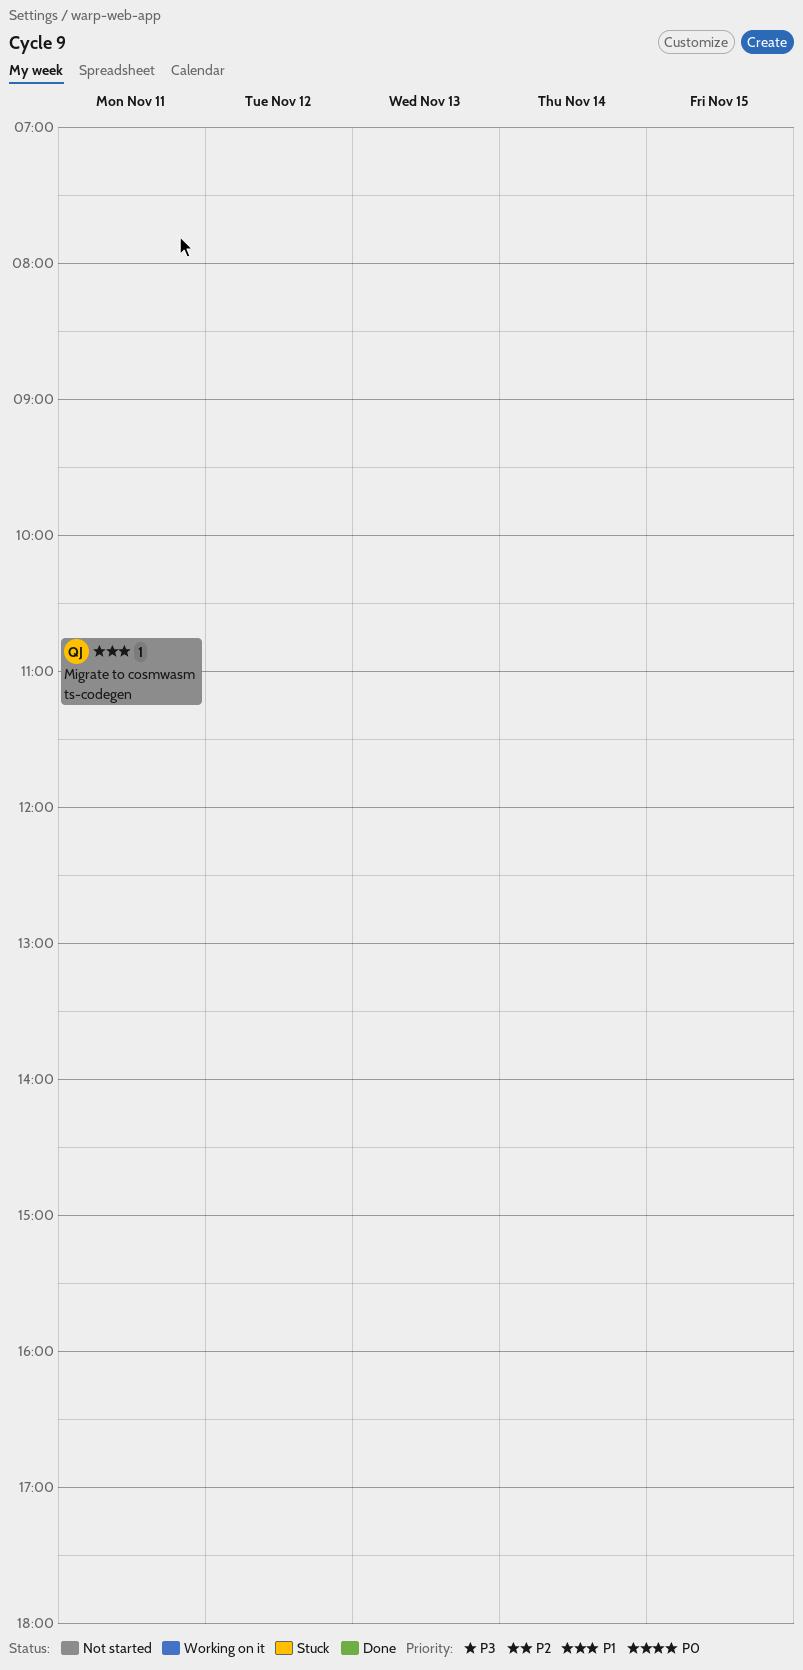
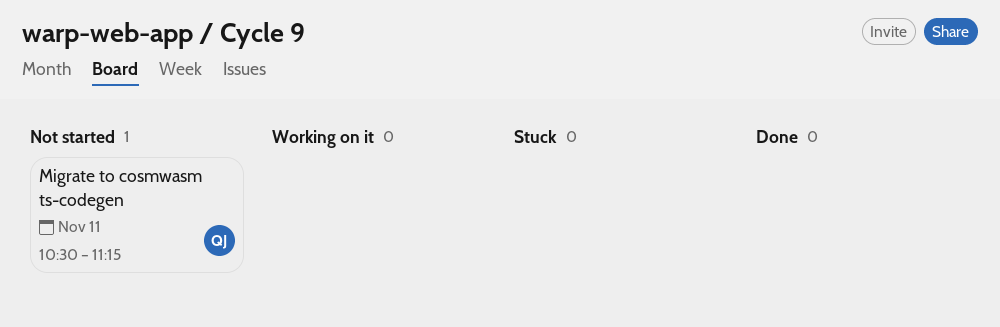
Migrate to cosmwasm ts-codegen, begins: 10:45 -> 10:30

